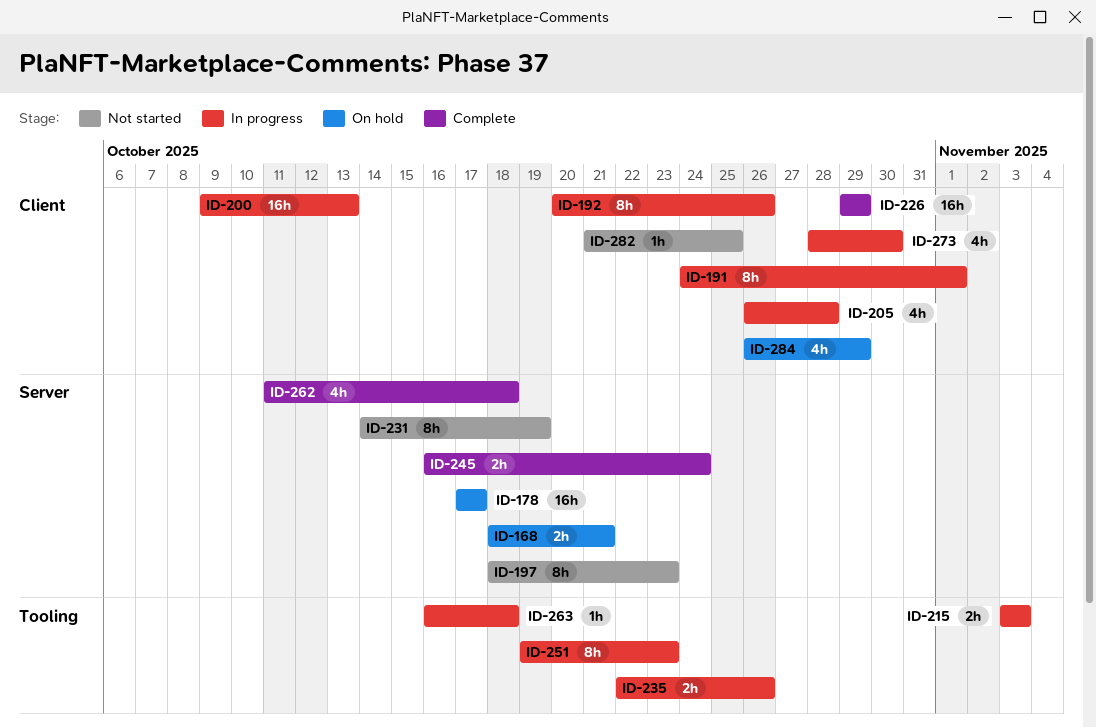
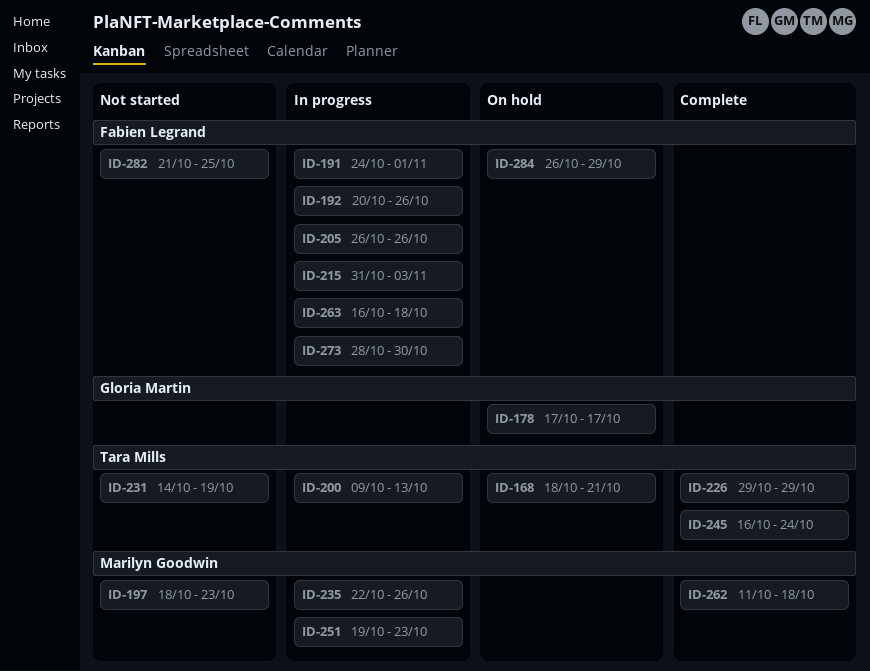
ID-205, due: Oct 28 -> Oct 26
ID-215, start: Nov 3 -> Oct 31

